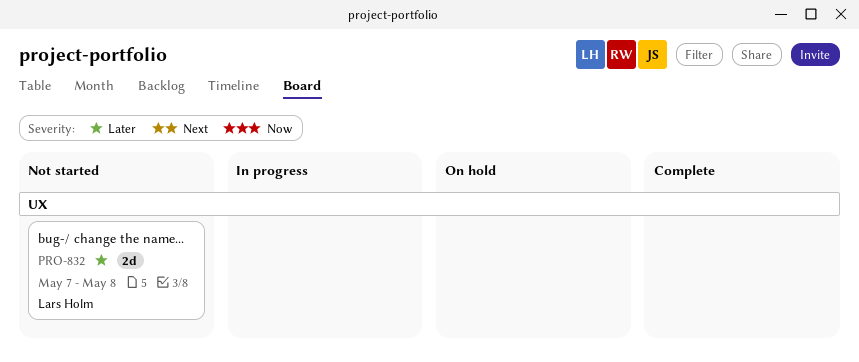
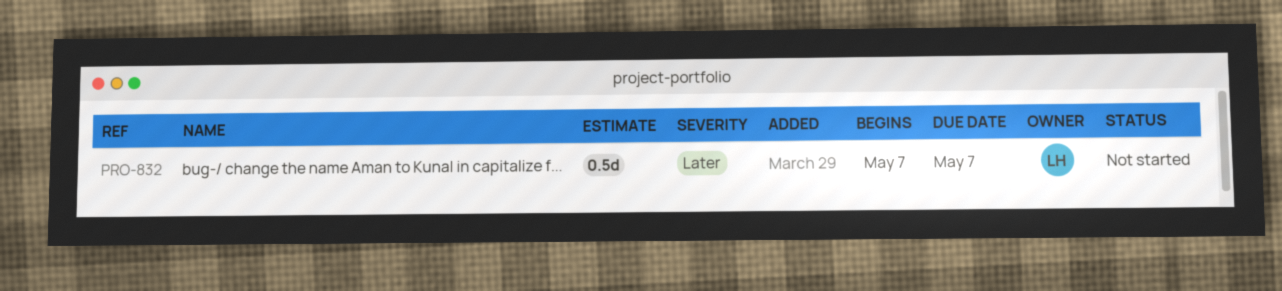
PRO-832, estimate: 2d -> 0.5d
PRO-832, due: May 8 -> May 7

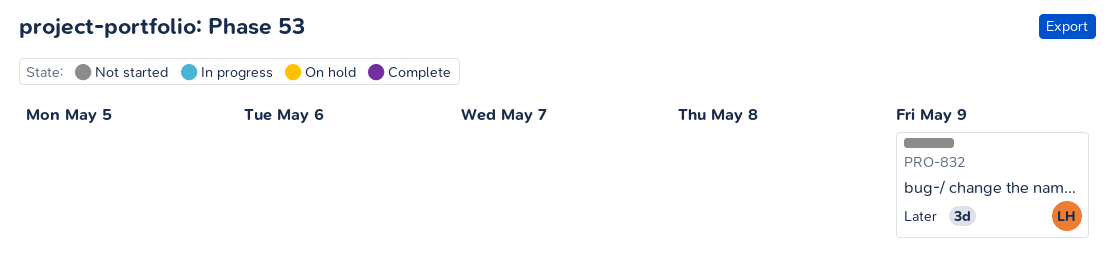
PRO-832, estimate: 0.5d -> 3d
PRO-832, due: May 7 -> May 9

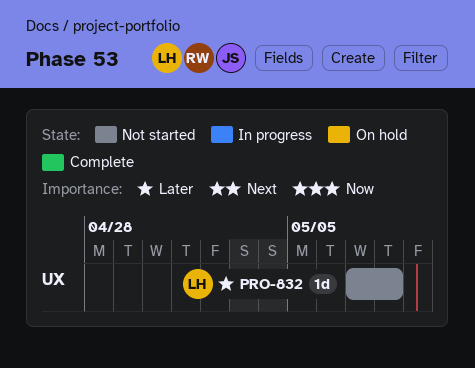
PRO-832, estimate: 3d -> 1d
PRO-832, due: May 9 -> May 8

